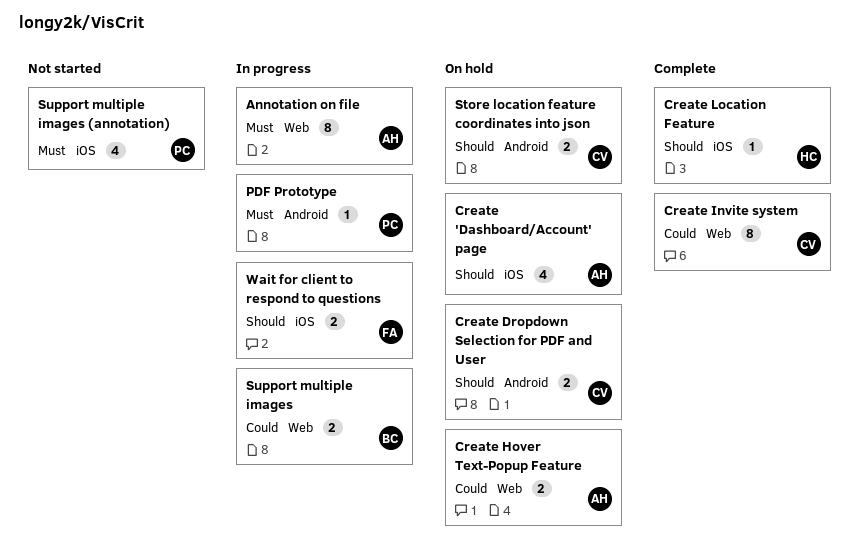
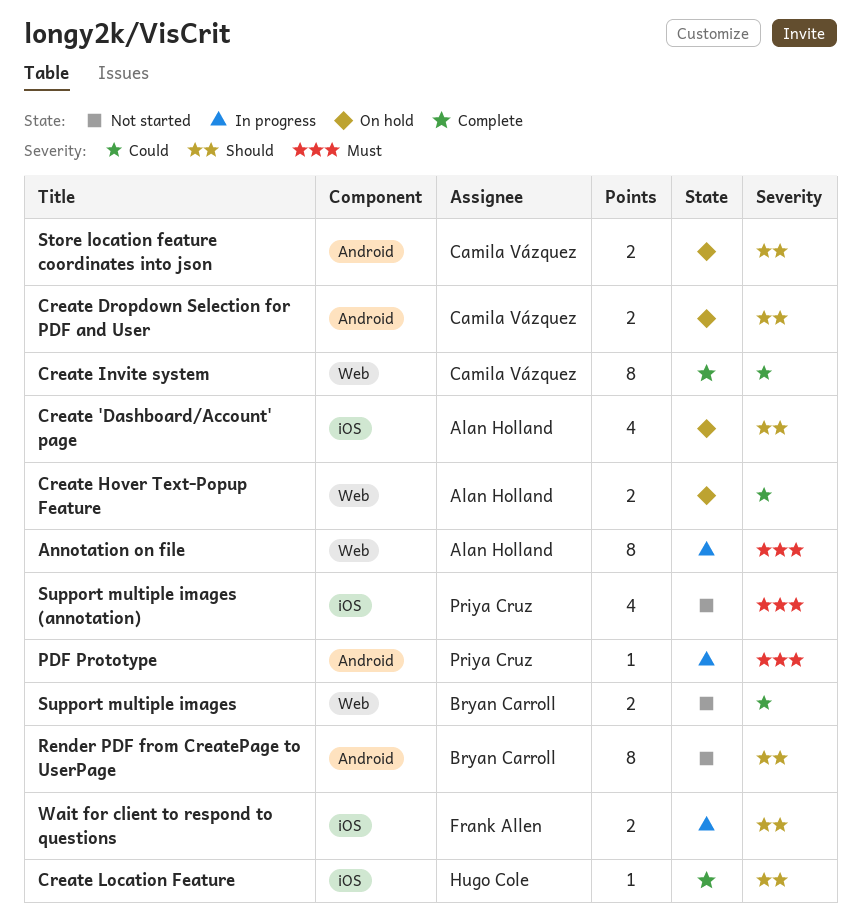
Render PDF from CreatePage to UserPage: none -> present
Support multiple images, status: In progress -> Not started

